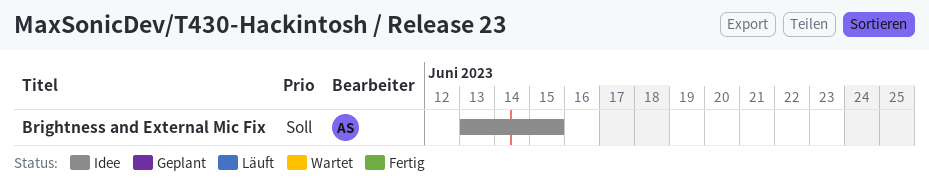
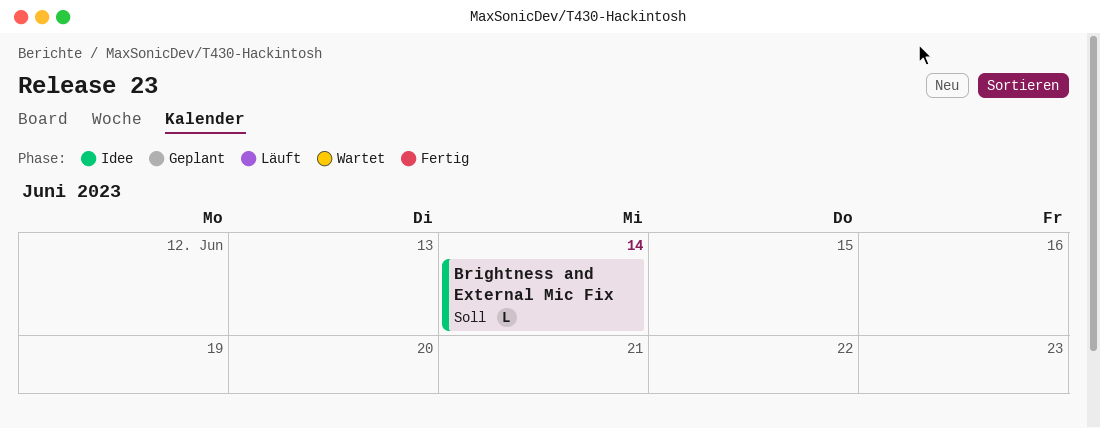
Brightness and External Mic Fix, due: Jun 15 -> Jun 14

